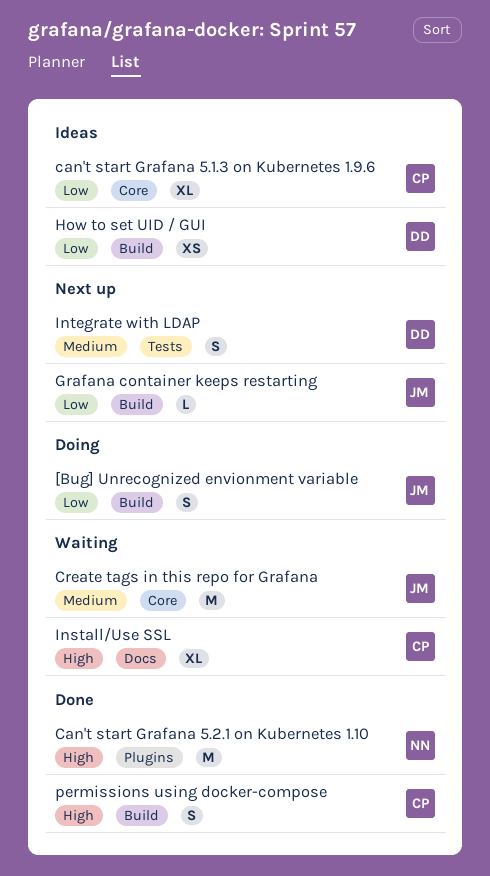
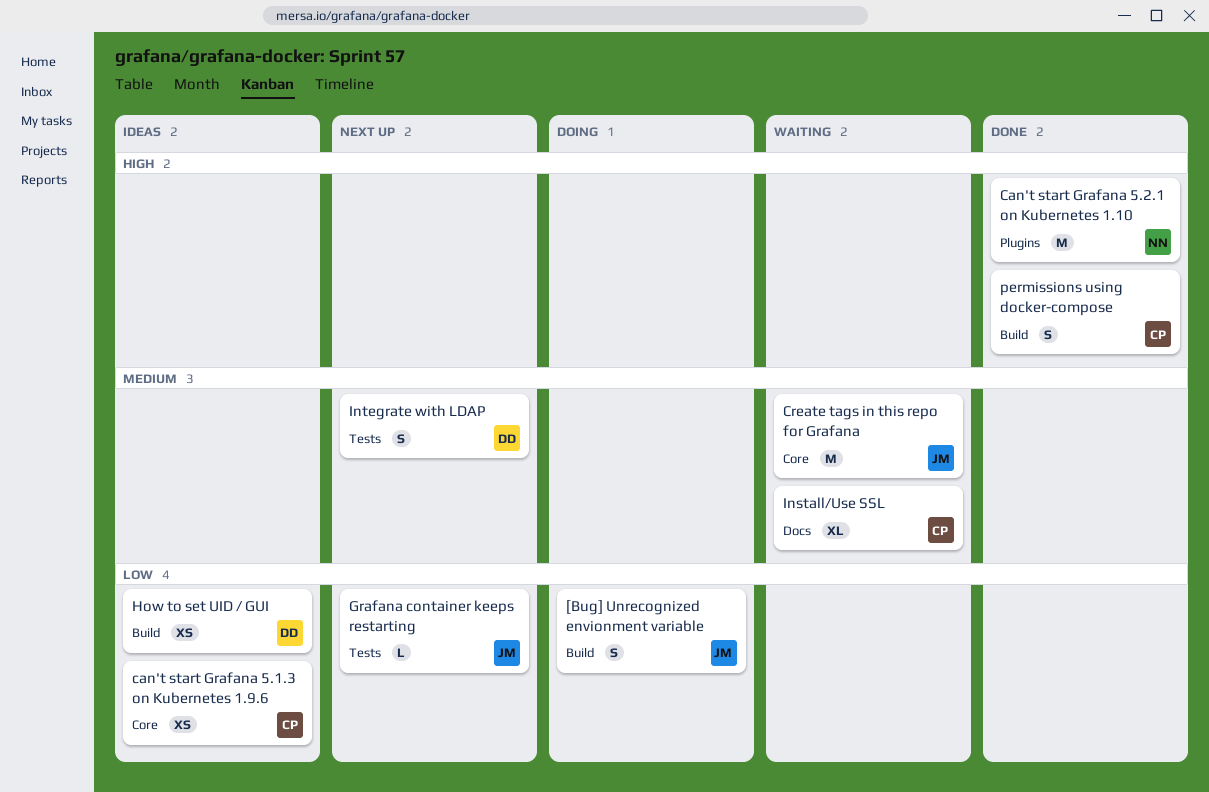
can't start Grafana 5.1.3 on Kubernetes 1.9.6, estimate: XL -> XS
Grafana container keeps restarting, label: Build -> Tests
Install/Use SSL, priority: High -> Medium

